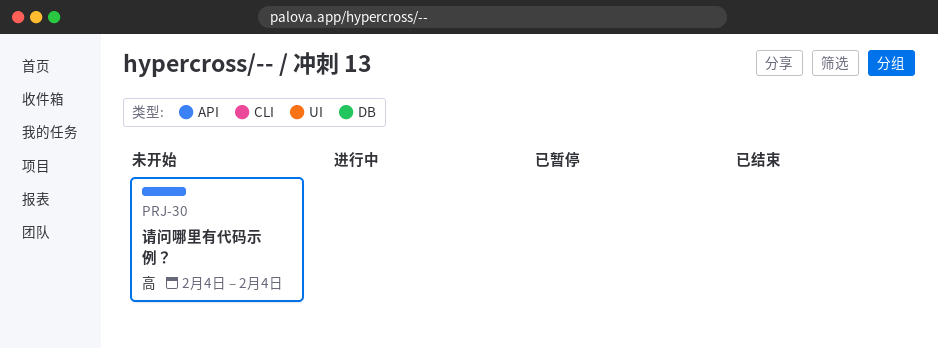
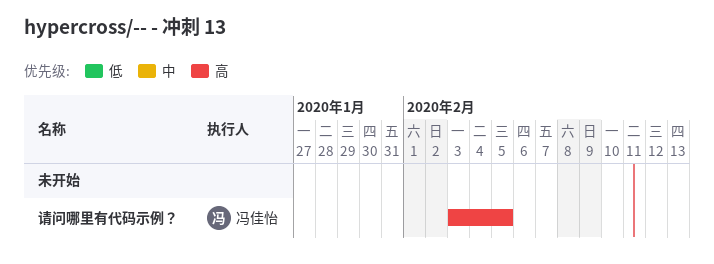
请问哪里有代码示例？, start: Feb 4 -> Feb 3
请问哪里有代码示例？, due: Feb 4 -> Feb 5

